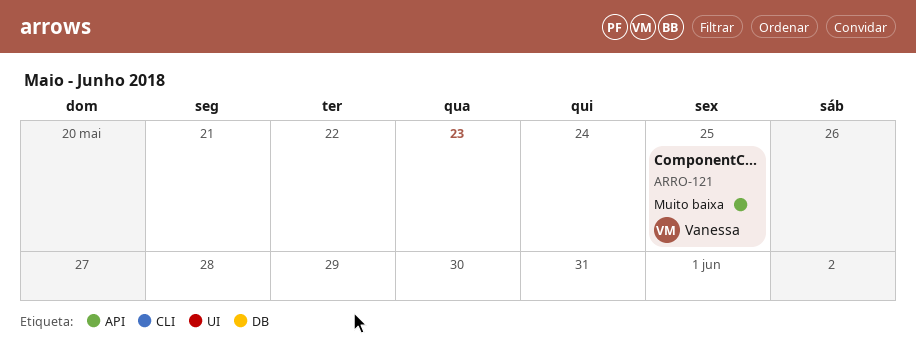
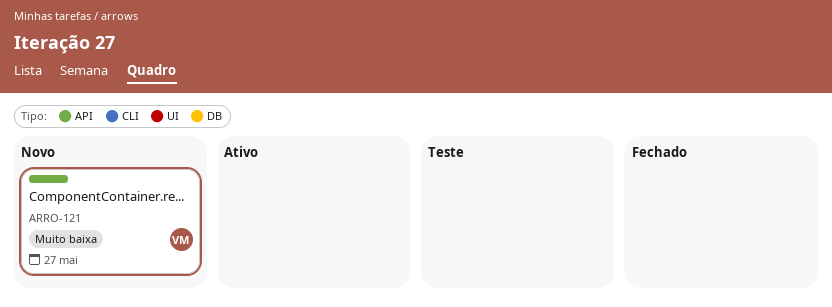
ARRO-121, due: May 25 -> May 27

